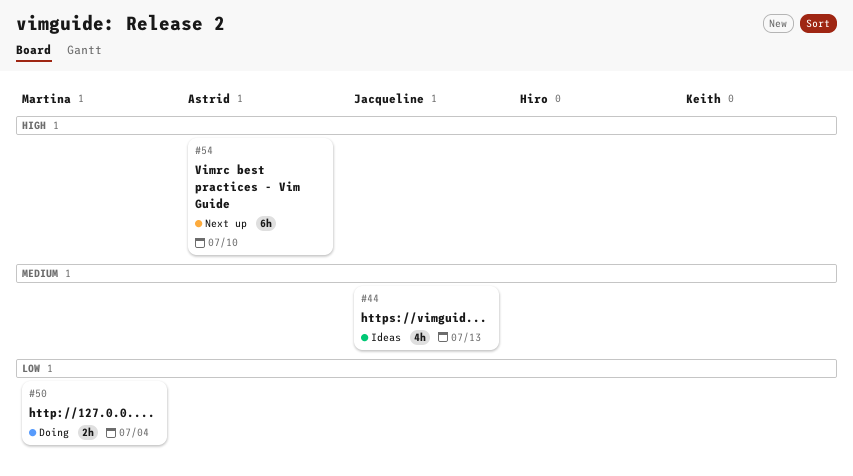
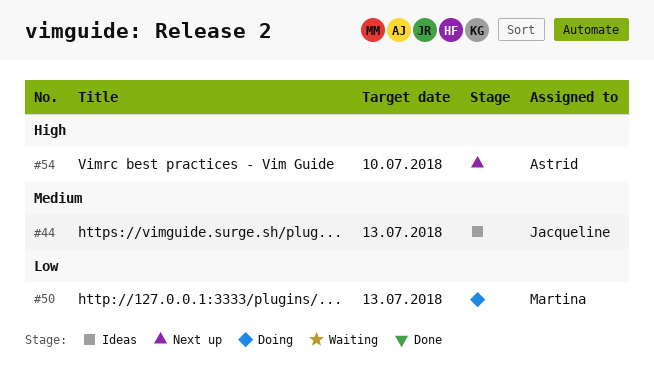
#50, due: Jul 4 -> Jul 13

